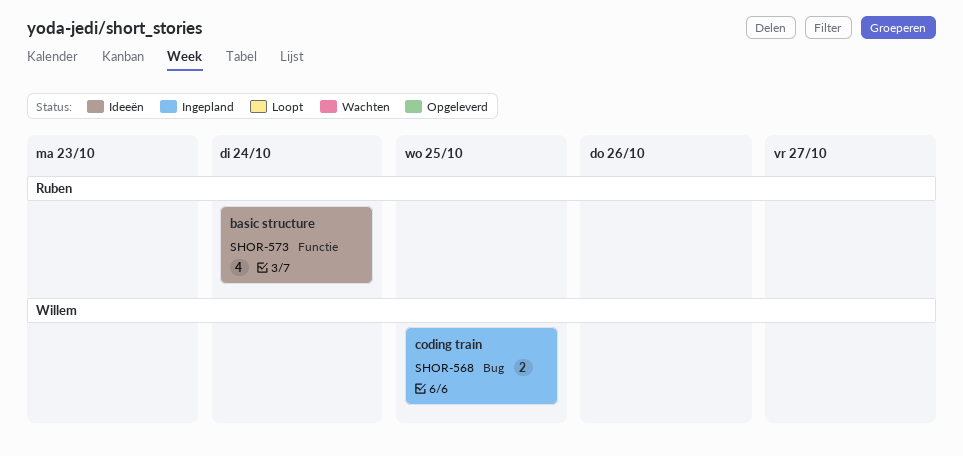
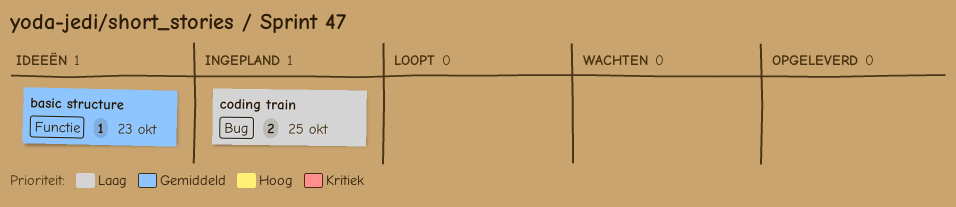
basic structure, estimate: 4 -> 1
basic structure, due: Oct 24 -> Oct 23

